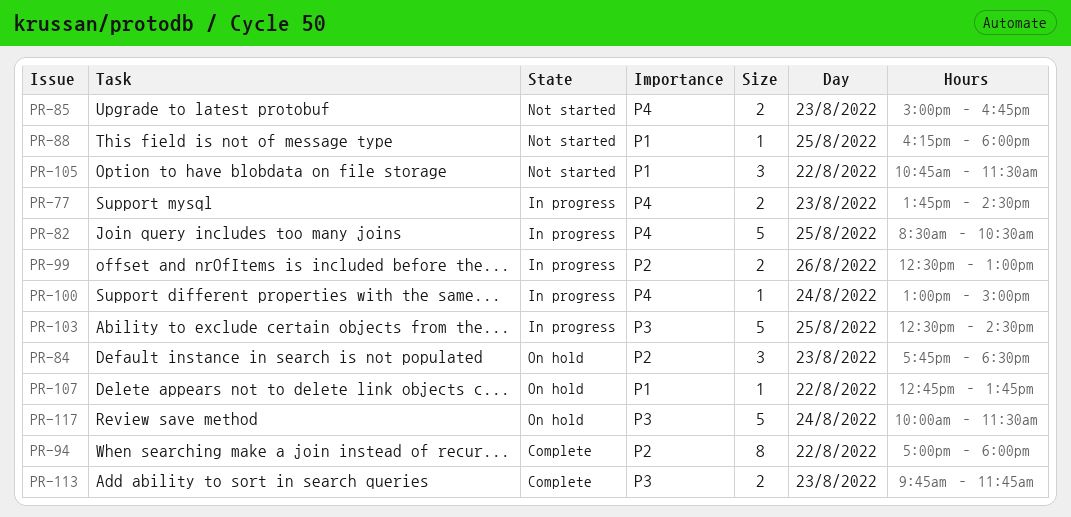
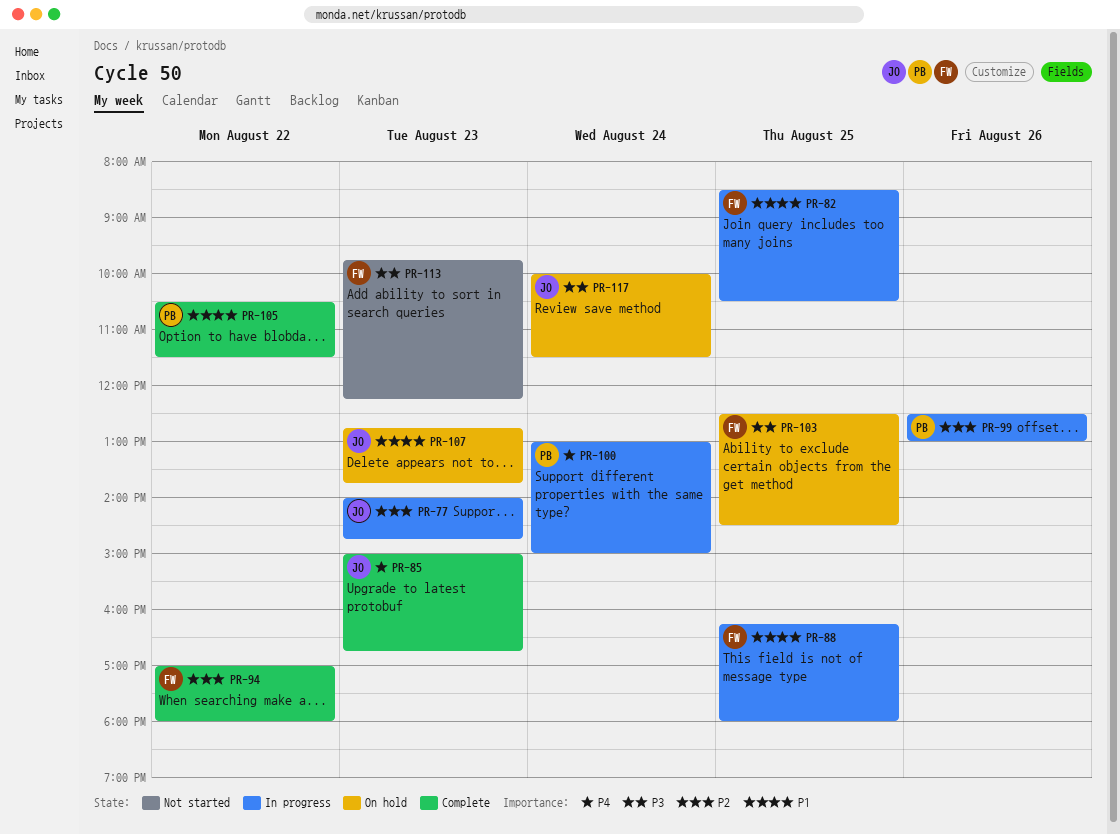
PR-77, priority: P4 -> P2
PR-77, begins: 13:45 -> 14:00
PR-77, ends: 14:30 -> 14:45
PR-82, priority: P4 -> P1
PR-84: present -> none
PR-85, status: Not started -> Complete
PR-88, status: Not started -> In progress
PR-103, status: In progress -> On hold
PR-105, status: Not started -> Complete
PR-105, begins: 10:45 -> 10:30
PR-107, day: Aug 22 -> Aug 23
PR-113, status: Complete -> Not started
PR-113, ends: 11:45 -> 12:15

